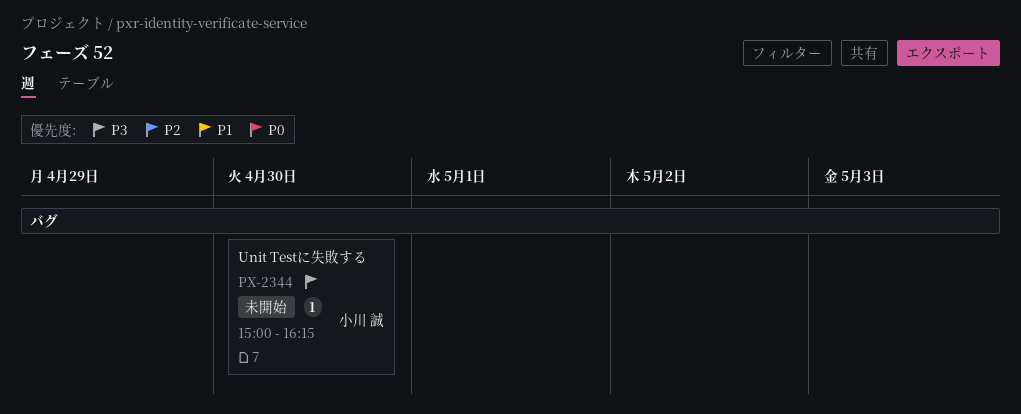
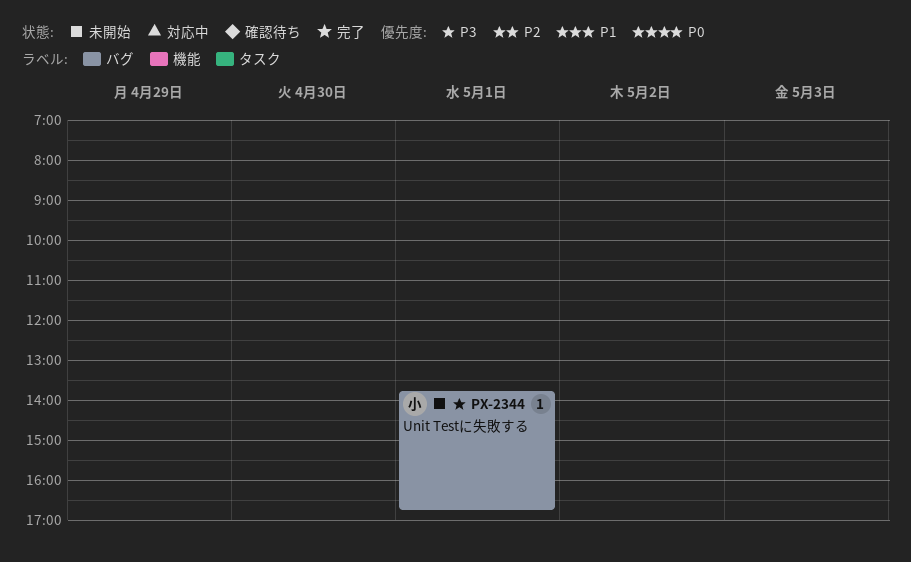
PX-2344, day: Apr 30 -> May 1
PX-2344, begins: 15:00 -> 13:45
PX-2344, ends: 16:15 -> 16:45

